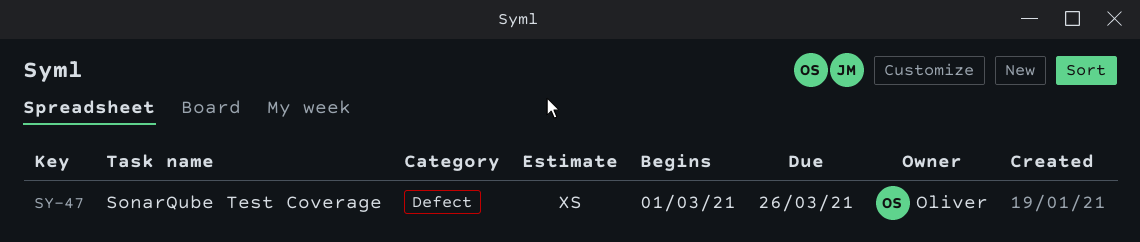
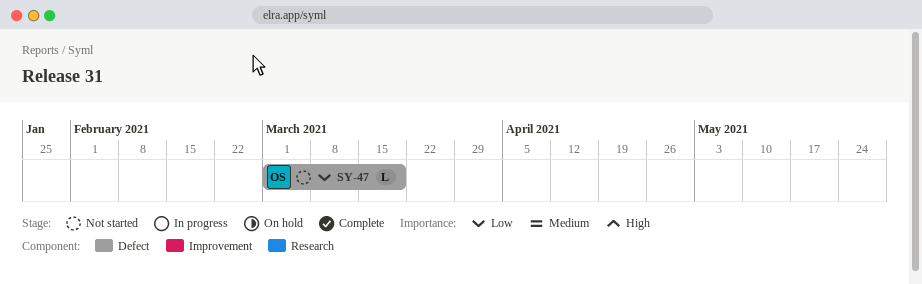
SY-47, estimate: XS -> L
SY-47, due: Mar 26 -> Mar 19

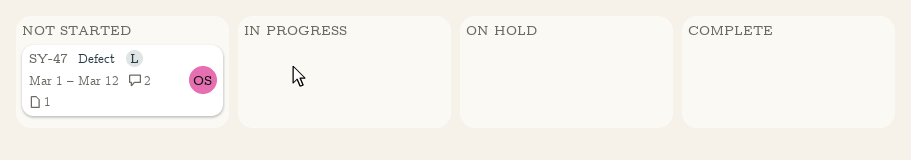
SY-47, due: Mar 19 -> Mar 12

